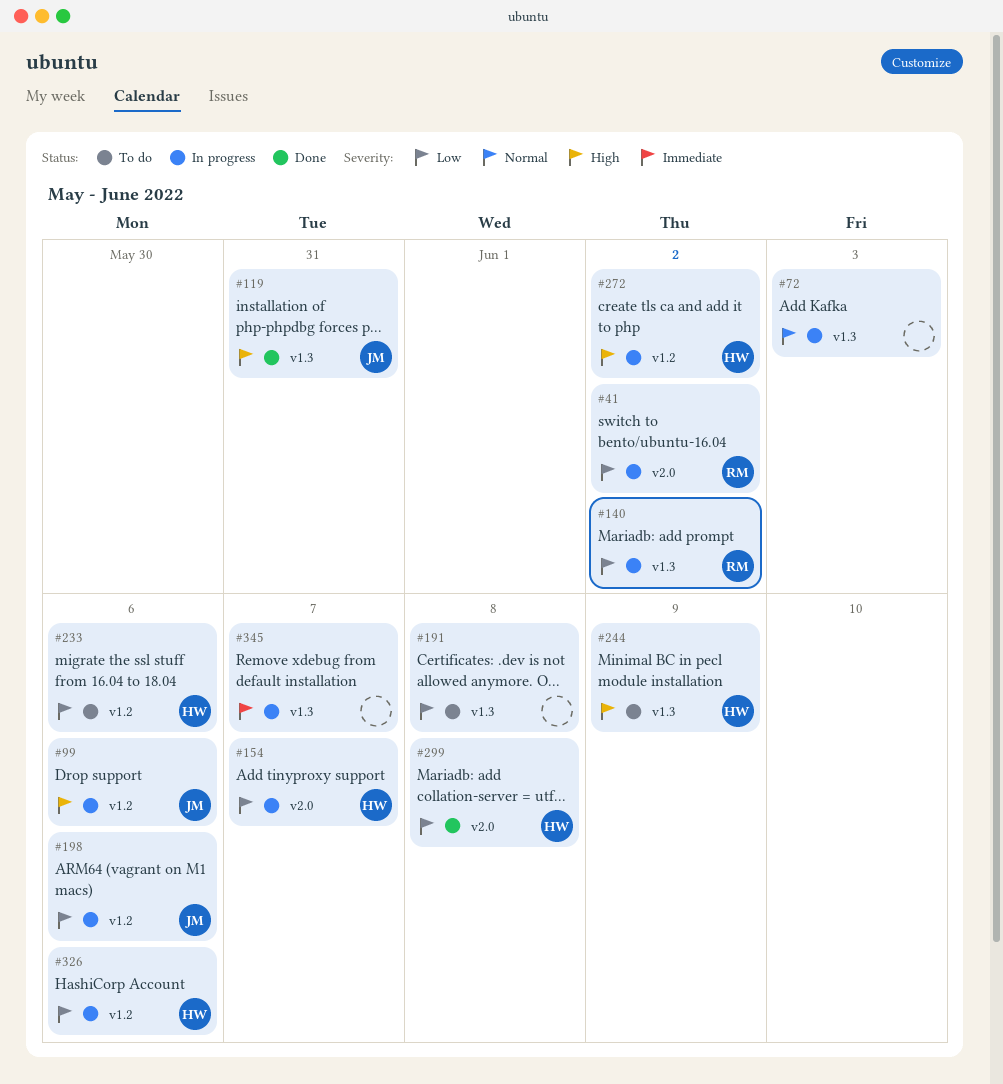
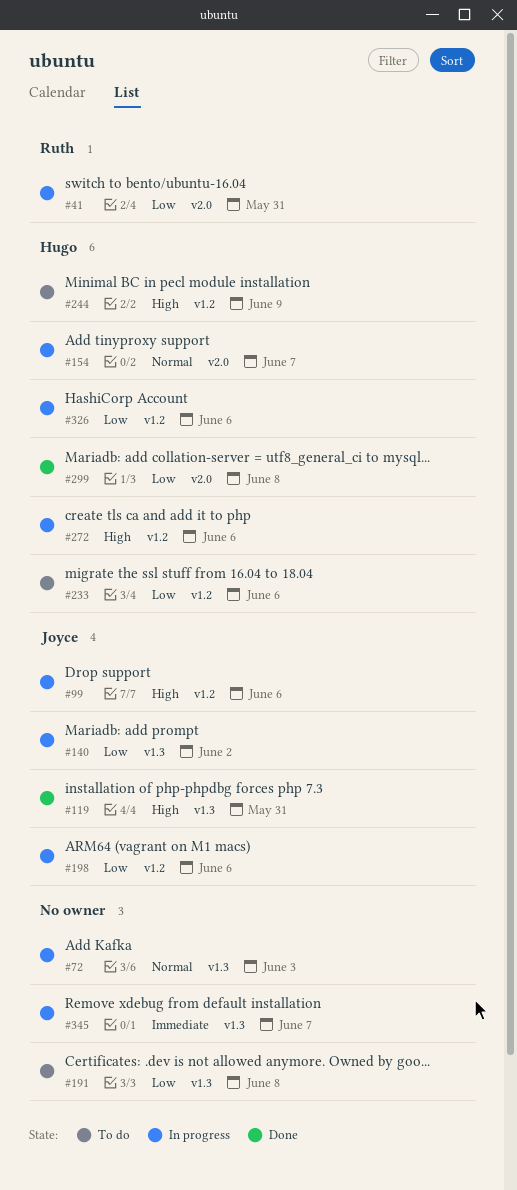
#41, due: Jun 2 -> May 31
#140, owner: Ruth -> Joyce
#154, priority: Low -> Normal
#244, label: v1.3 -> v1.2
#272, due: Jun 2 -> Jun 6

